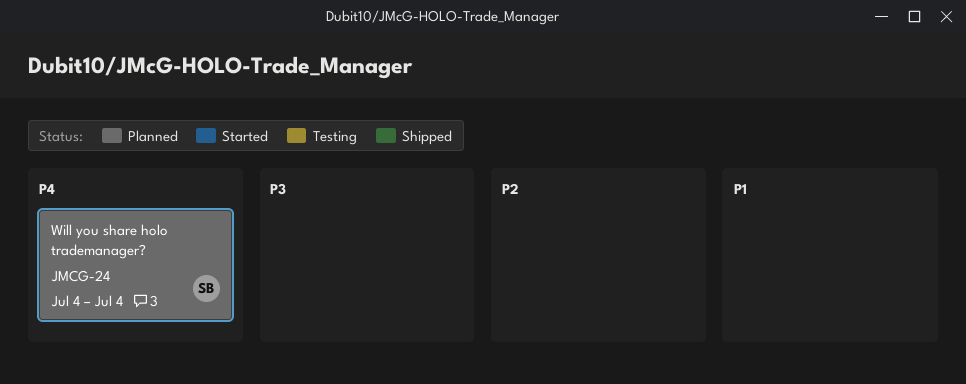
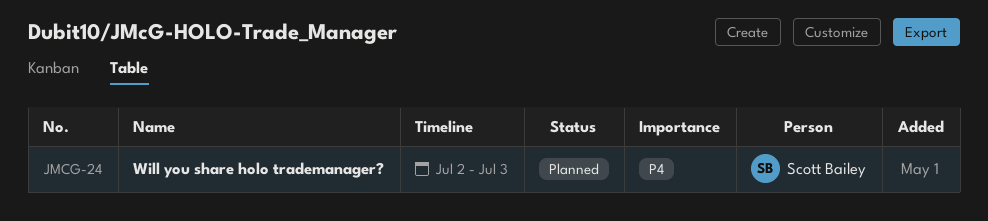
JMCG-24, start: Jul 4 -> Jul 2
JMCG-24, due: Jul 4 -> Jul 3

